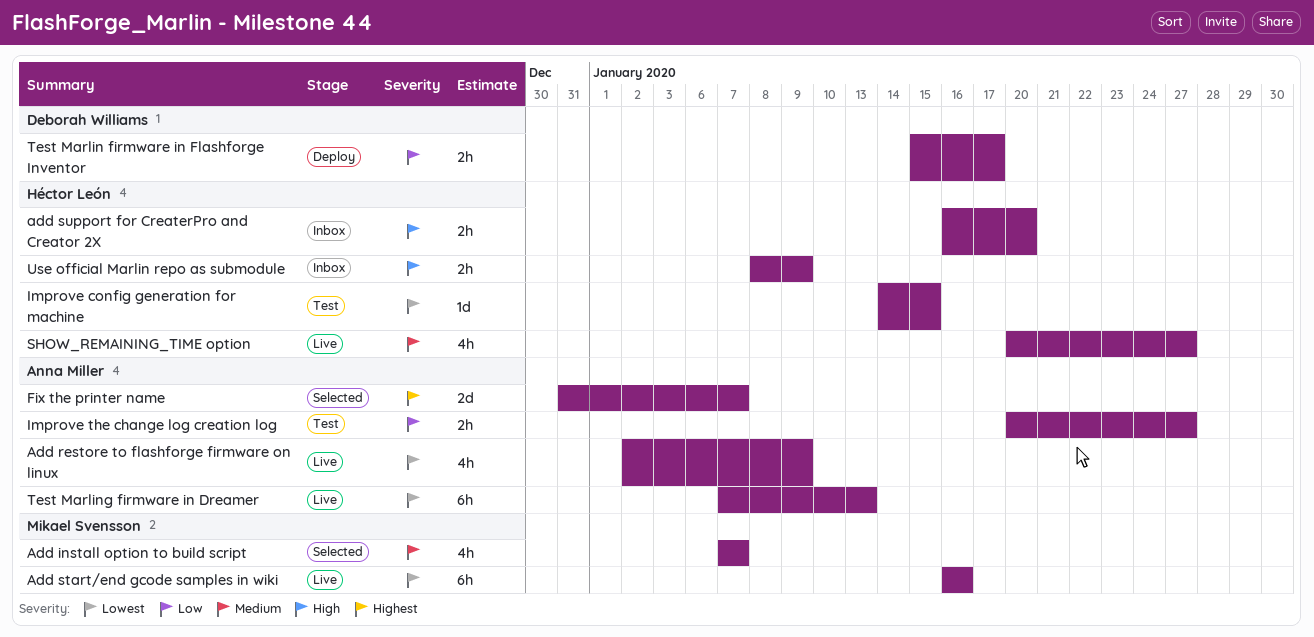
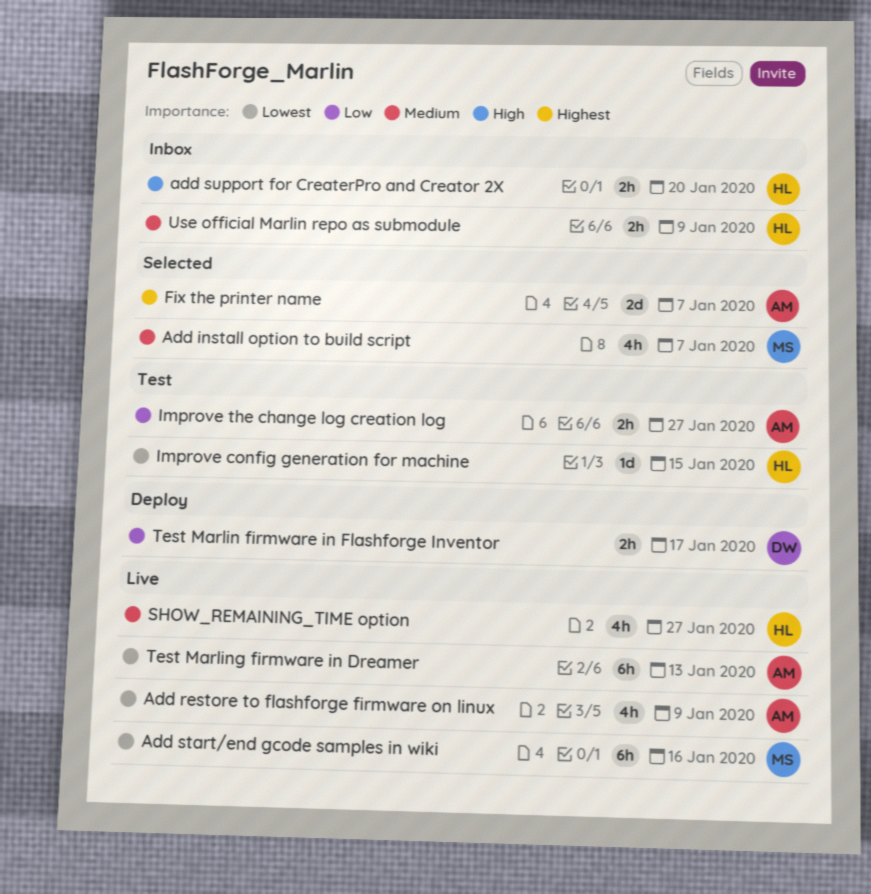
Use official Marlin repo as submodule, priority: High -> Medium

